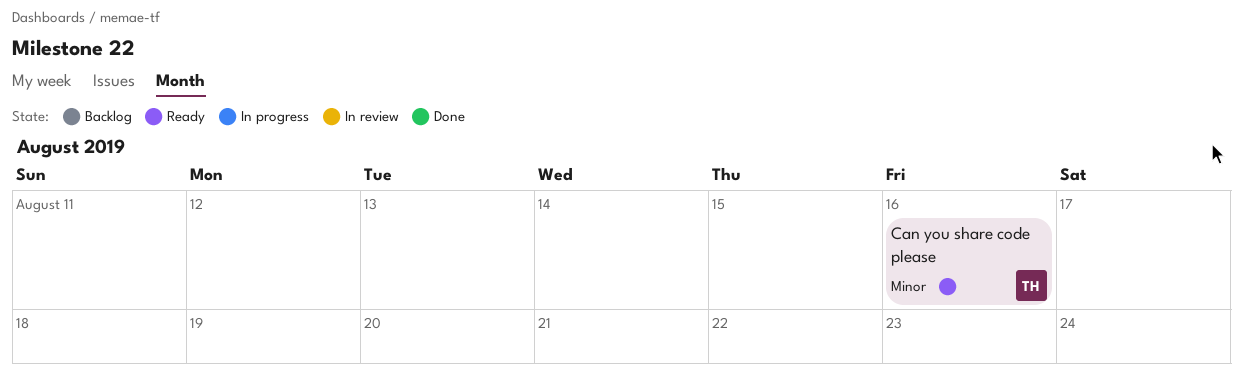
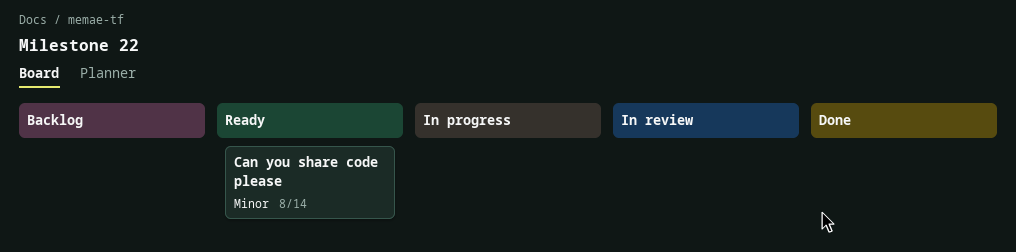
Can you share code please, due: Aug 16 -> Aug 14

